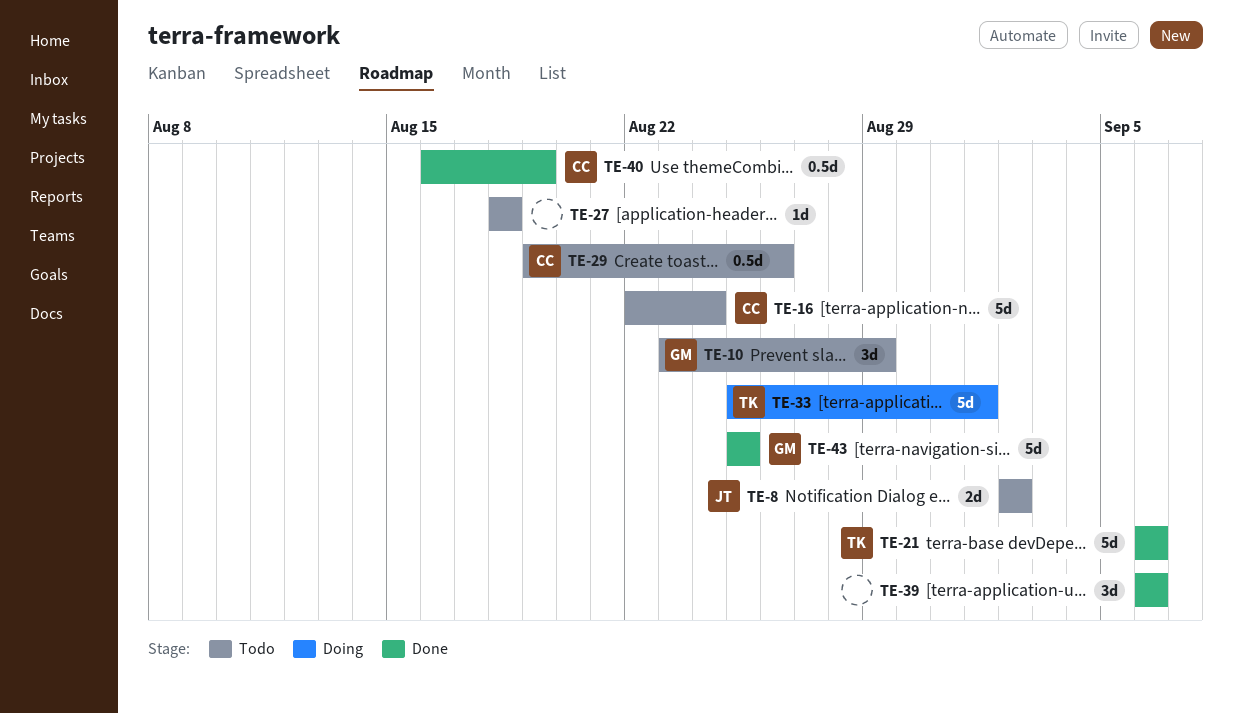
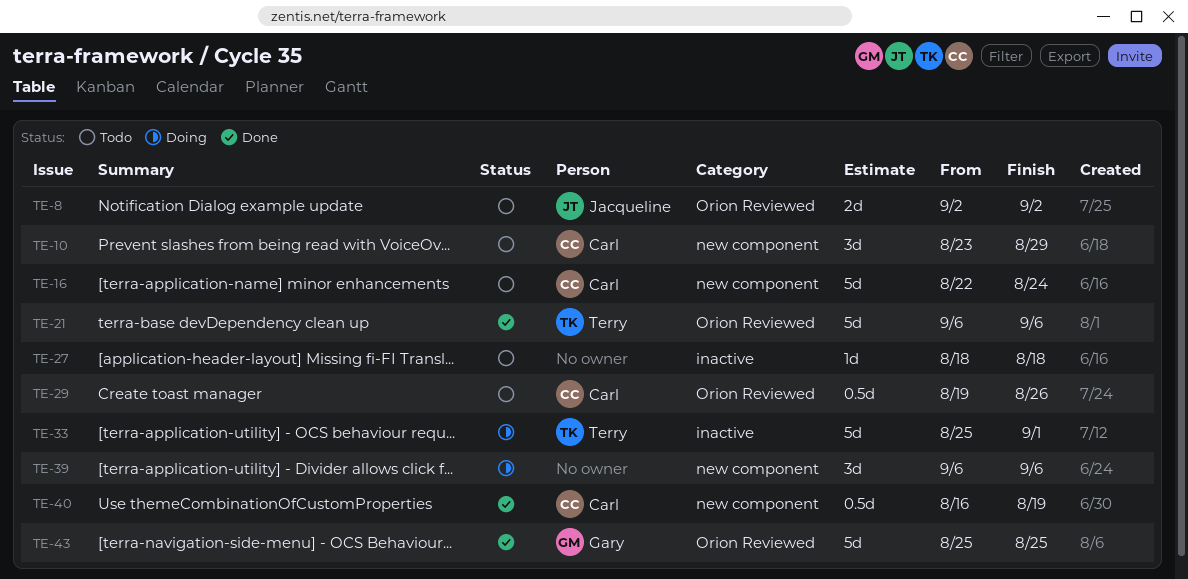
TE-10, owner: Gary -> Carl
TE-39, status: Done -> Doing

